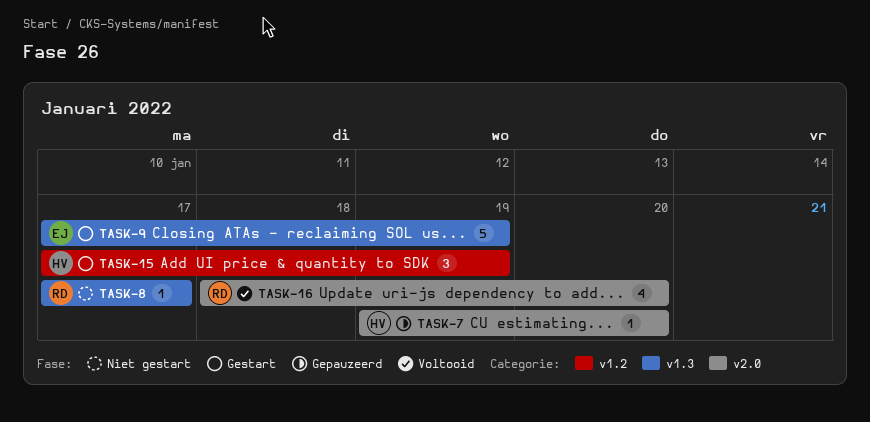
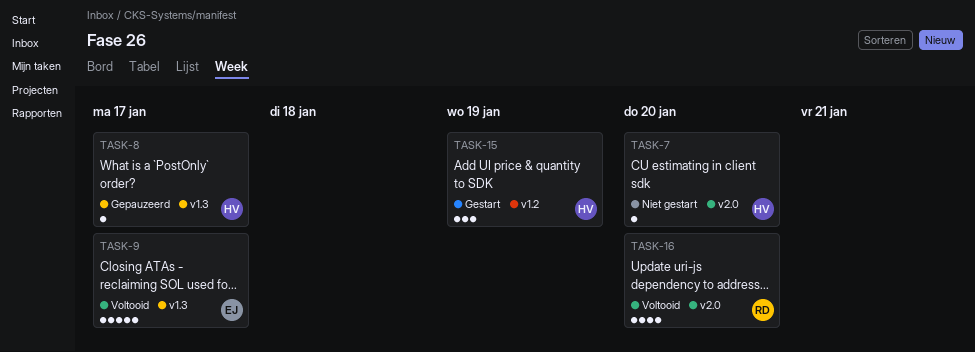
TASK-7, status: Gepauzeerd -> Niet gestart
TASK-8, status: Niet gestart -> Gepauzeerd
TASK-8, owner: RD -> HV
TASK-9, status: Gestart -> Voltooid
TASK-9, due: Jan 19 -> Jan 17

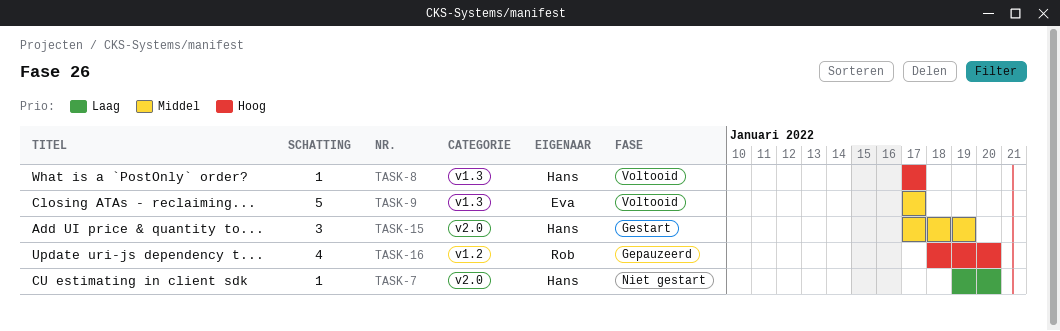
TASK-8, status: Gepauzeerd -> Voltooid
TASK-15, label: v1.2 -> v2.0
TASK-16, status: Voltooid -> Gepauzeerd
TASK-16, label: v2.0 -> v1.2

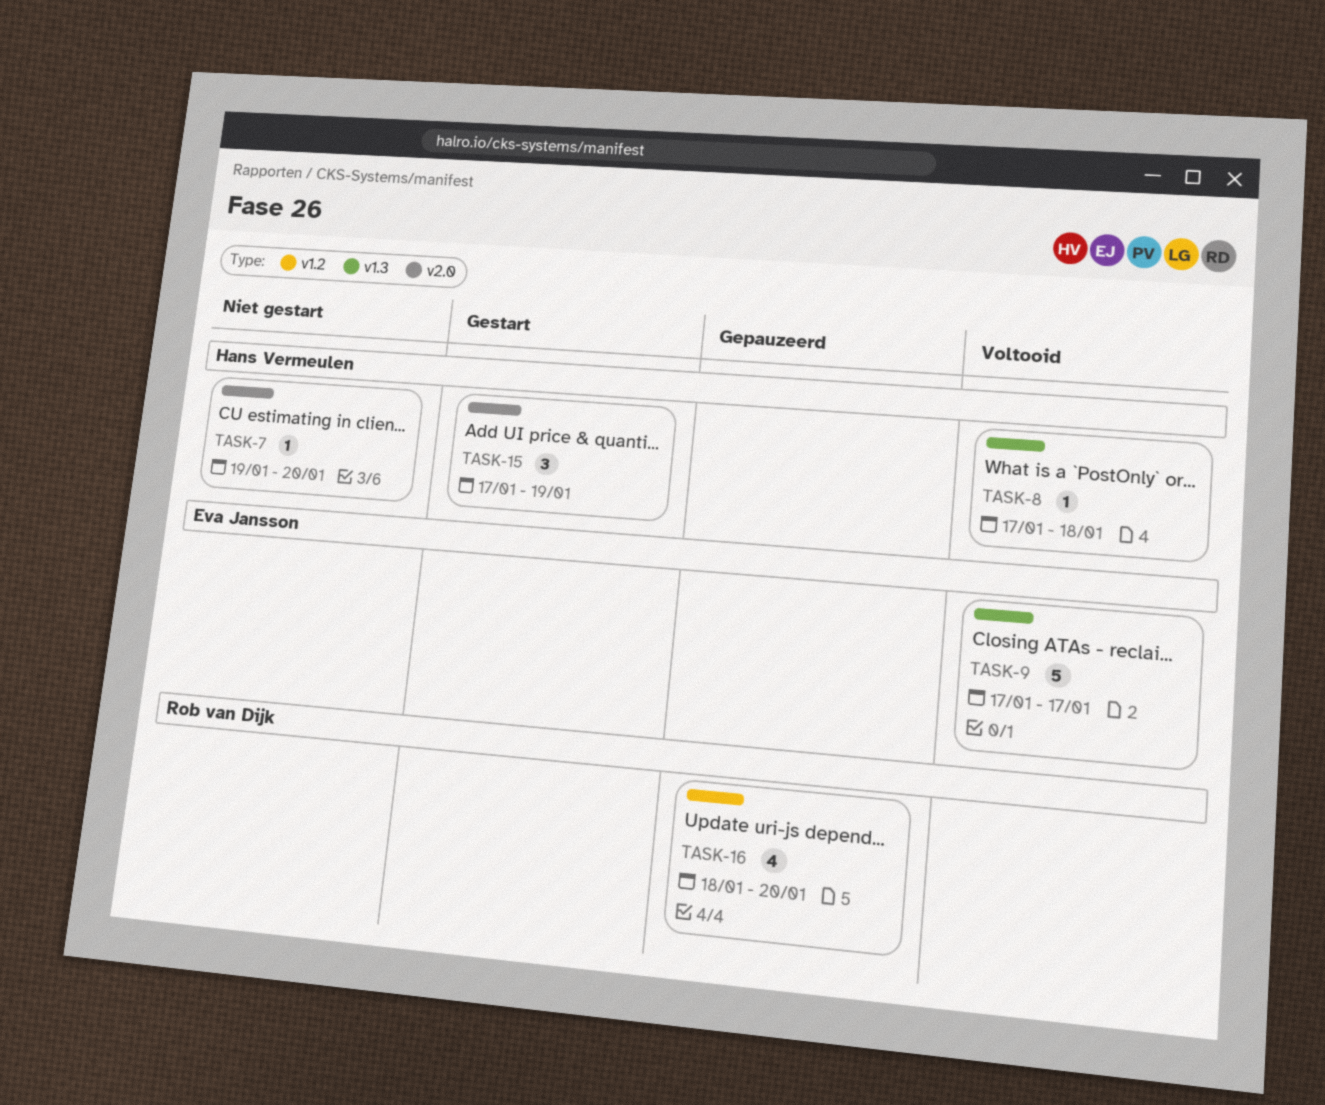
TASK-8, due: Jan 17 -> Jan 18

